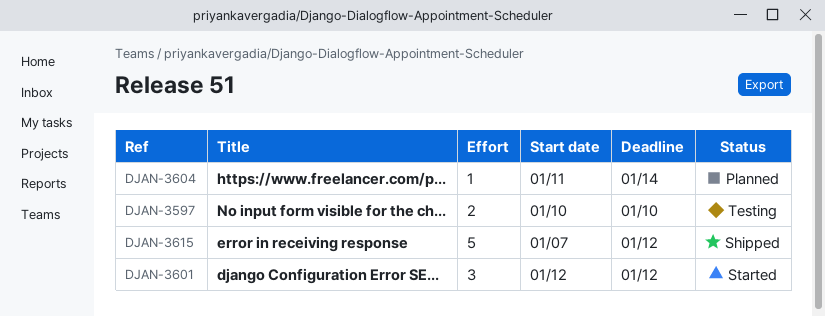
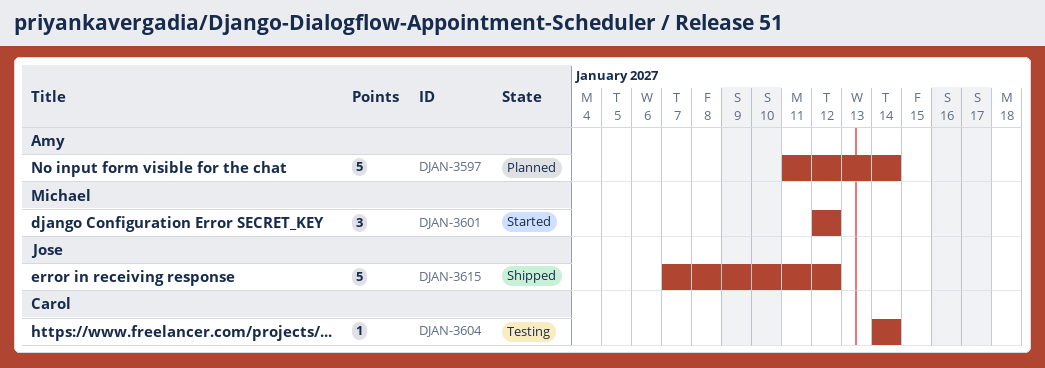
DJAN-3597, status: Testing -> Planned
DJAN-3597, estimate: 2 -> 5
DJAN-3597, start: Jan 10 -> Jan 11
DJAN-3597, due: Jan 10 -> Jan 14
DJAN-3604, status: Planned -> Testing
DJAN-3604, start: Jan 11 -> Jan 14

